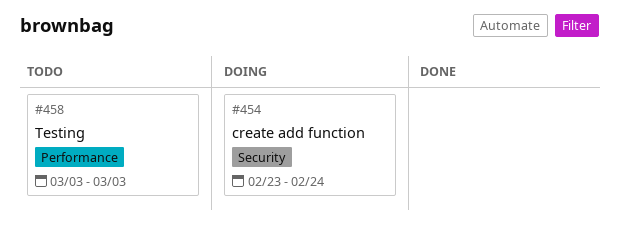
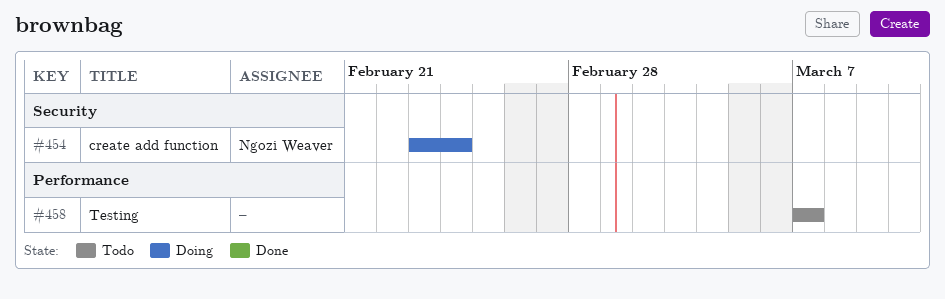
#458, start: Mar 3 -> Mar 7
#458, due: Mar 3 -> Mar 7

